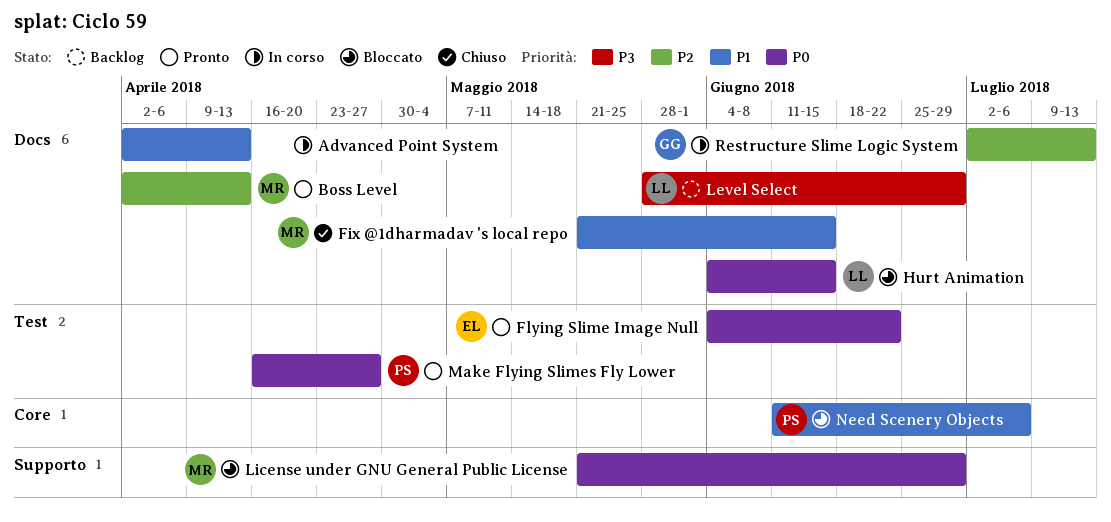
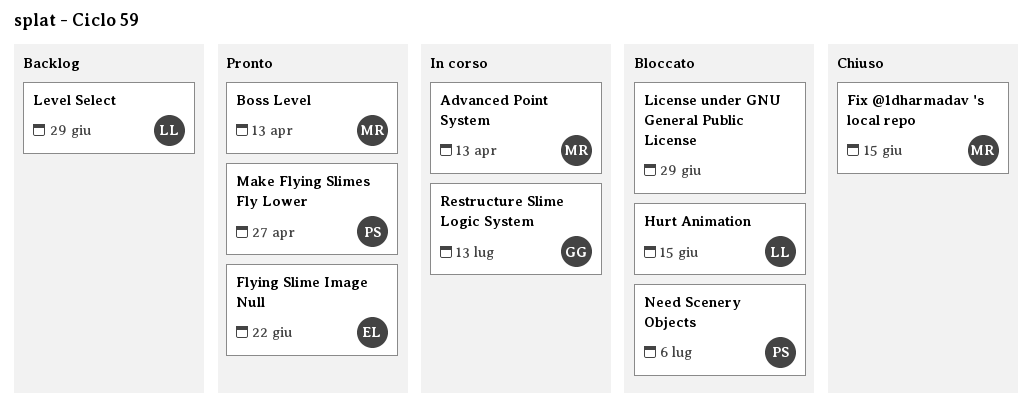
Advanced Point System, owner: none -> MR
License under GNU General Public License, owner: MR -> none

